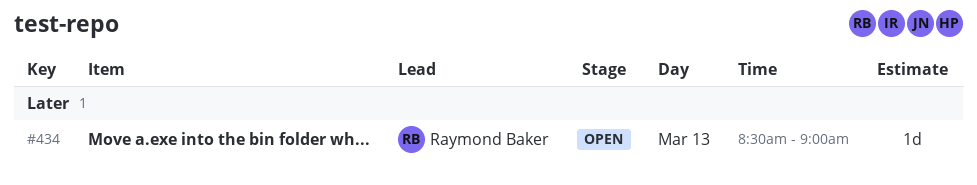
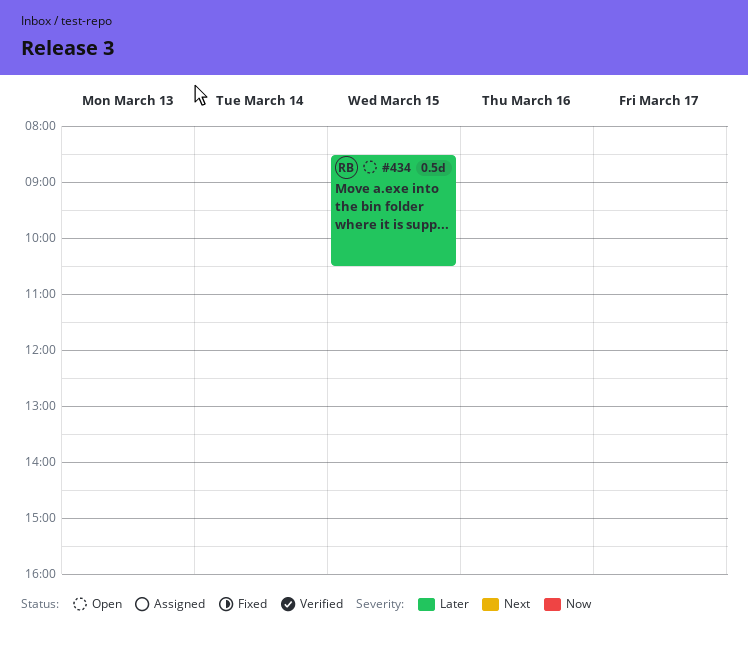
#434, estimate: 1d -> 0.5d
#434, day: Mar 13 -> Mar 15
#434, ends: 09:00 -> 10:30

